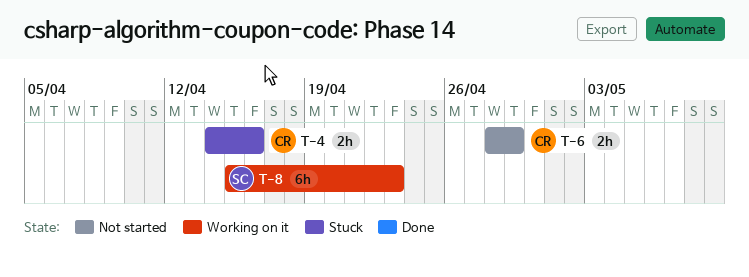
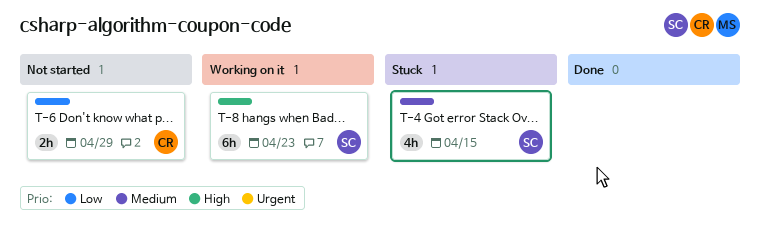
T-4, owner: CR -> SC
T-4, estimate: 2h -> 4h
T-4, due: Apr 16 -> Apr 15

